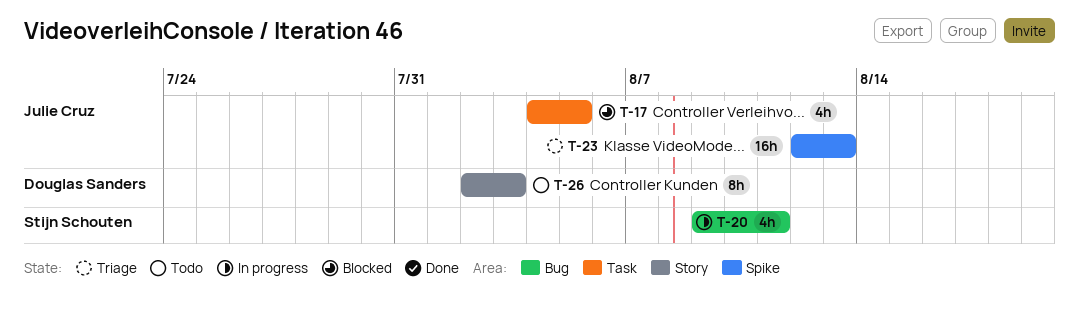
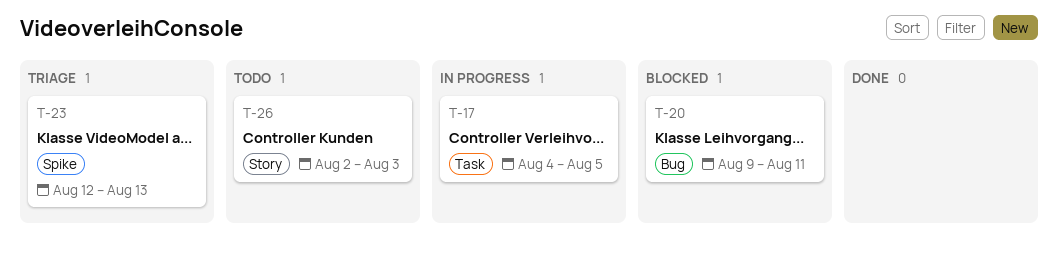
T-17, status: Blocked -> In progress
T-20, status: In progress -> Blocked

